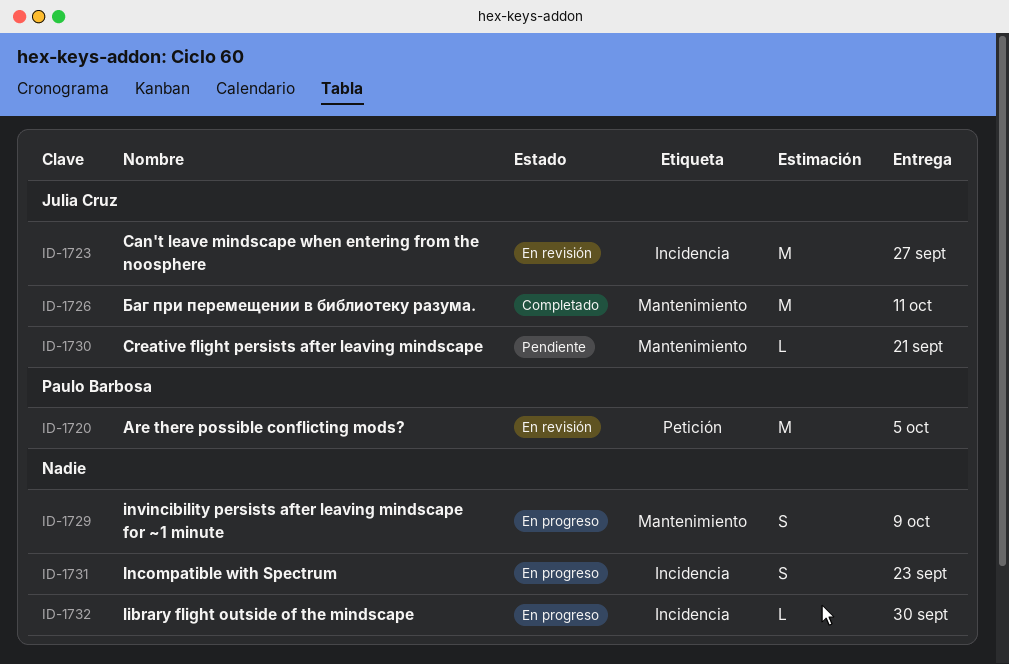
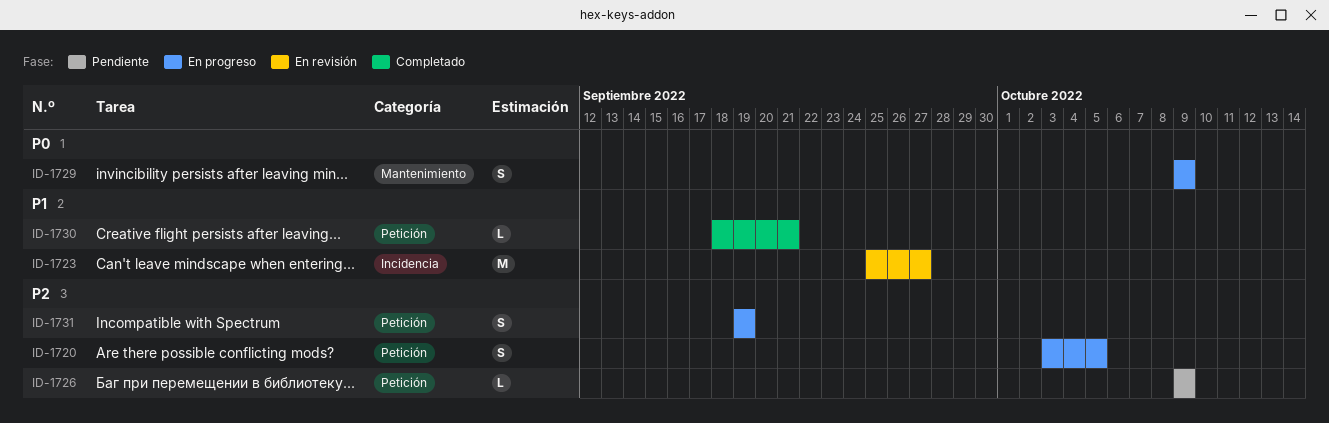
ID-1720, status: En revisión -> En progreso
ID-1720, estimate: M -> S
ID-1726, status: Completado -> Pendiente
ID-1726, label: Mantenimiento -> Petición
ID-1726, estimate: M -> L
ID-1726, due: Oct 11 -> Oct 9
ID-1730, status: Pendiente -> Completado
ID-1730, label: Mantenimiento -> Petición
ID-1731, label: Incidencia -> Petición
ID-1731, due: Sep 23 -> Sep 19
ID-1732: present -> none

